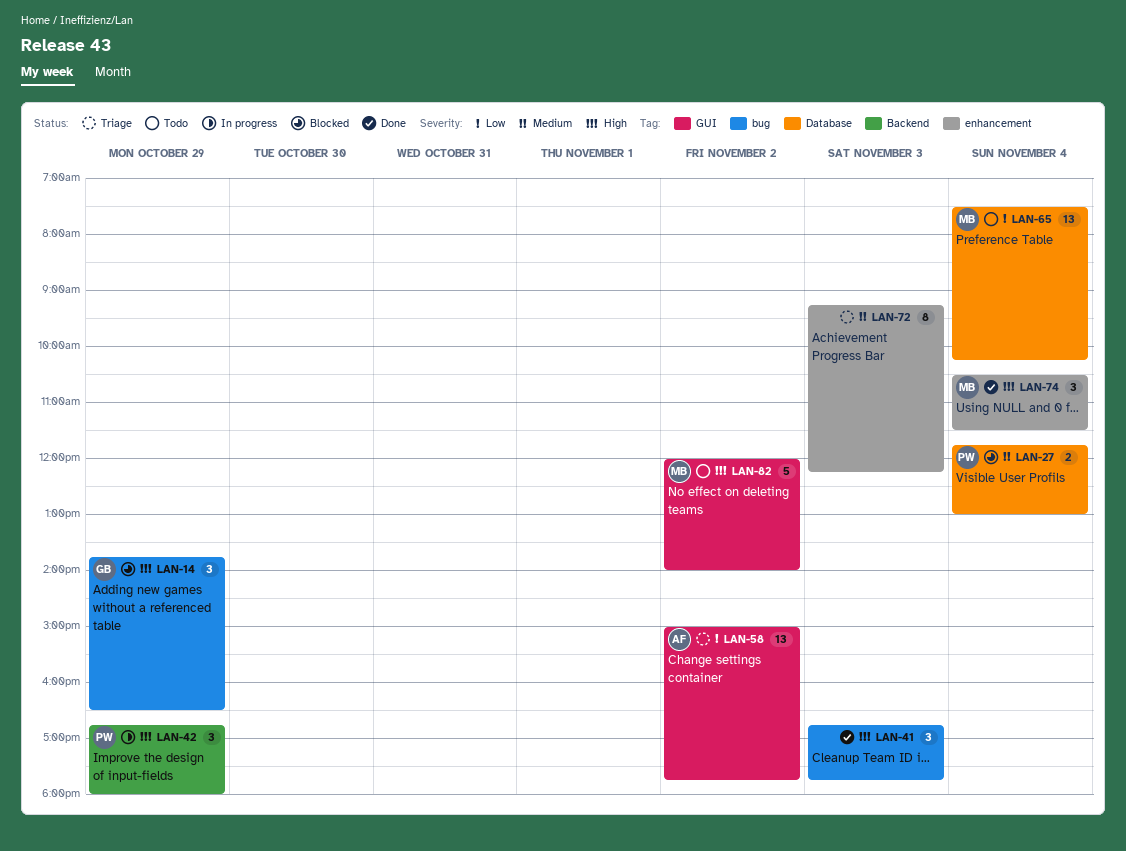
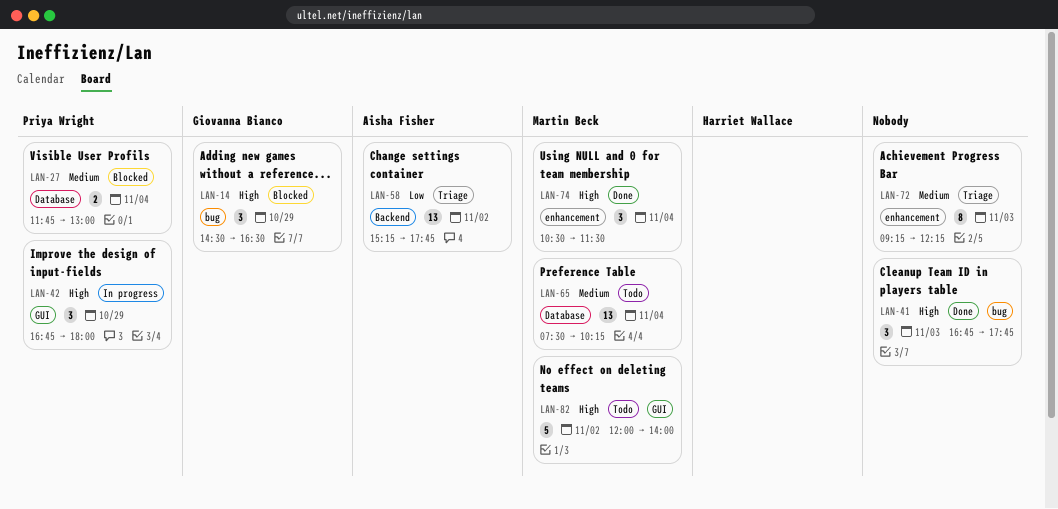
LAN-14, begins: 13:45 -> 14:30
LAN-42, label: Backend -> GUI
LAN-58, label: GUI -> Backend
LAN-58, begins: 15:00 -> 15:15
LAN-65, priority: Low -> Medium

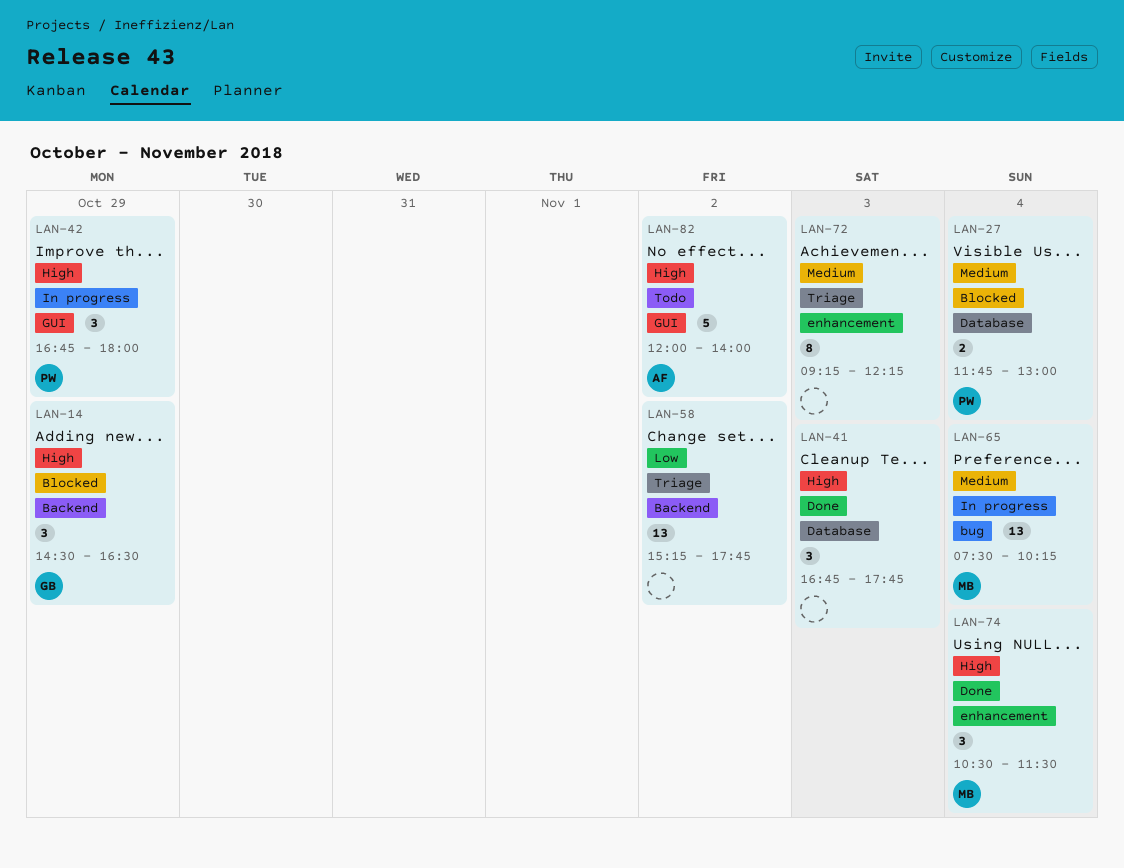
LAN-14, label: bug -> Backend
LAN-41, label: bug -> Database
LAN-58, owner: Aisha Fisher -> none
LAN-65, status: Todo -> In progress
LAN-65, label: Database -> bug
LAN-82, owner: Martin Beck -> Aisha Fisher

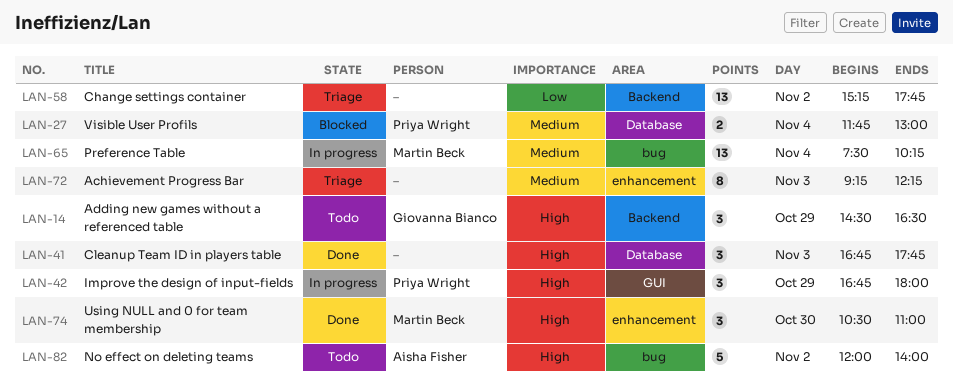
LAN-14, status: Blocked -> Todo
LAN-74, day: Nov 4 -> Oct 30
LAN-74, ends: 11:30 -> 11:00
LAN-82, label: GUI -> bug

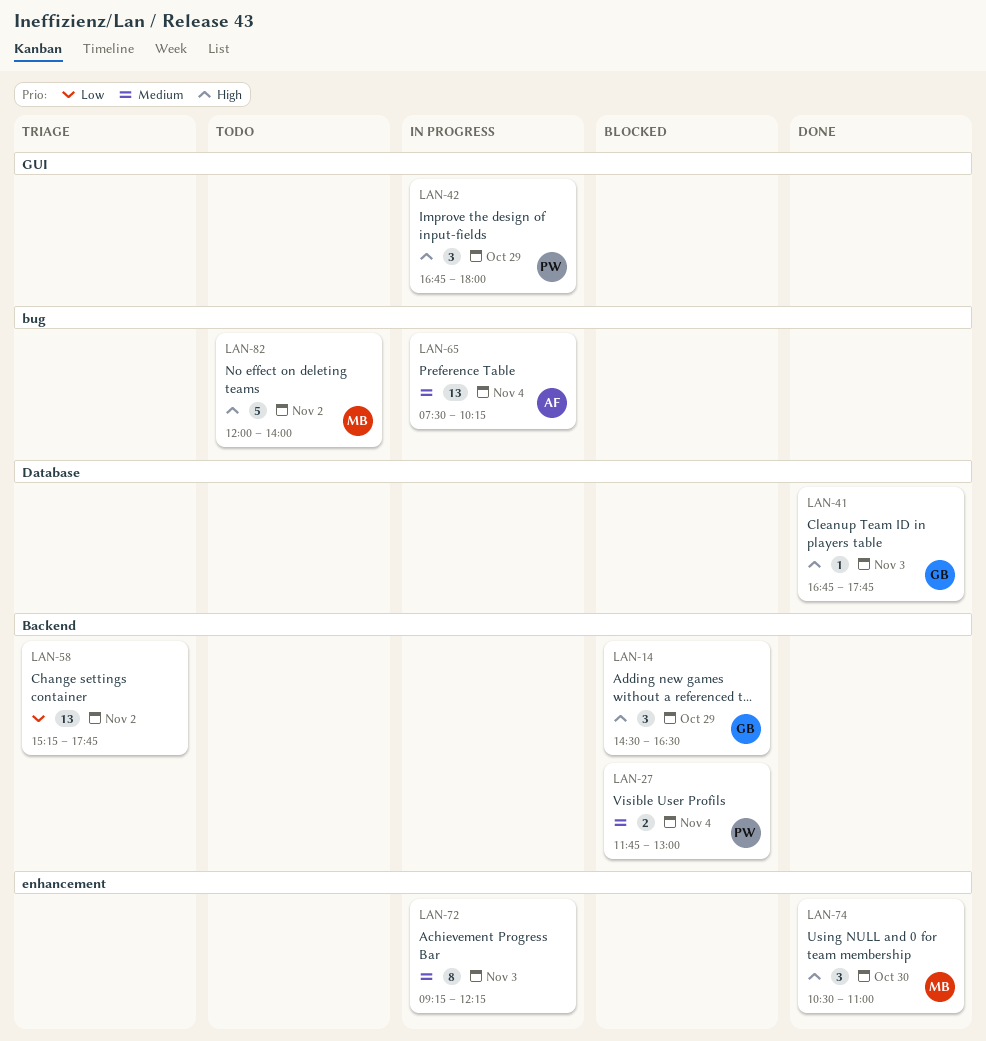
LAN-14, status: Todo -> Blocked
LAN-27, label: Database -> Backend
LAN-41, owner: none -> Giovanna Bianco
LAN-41, estimate: 3 -> 1
LAN-65, owner: Martin Beck -> Aisha Fisher
LAN-72, status: Triage -> In progress
LAN-82, owner: Aisha Fisher -> Martin Beck

